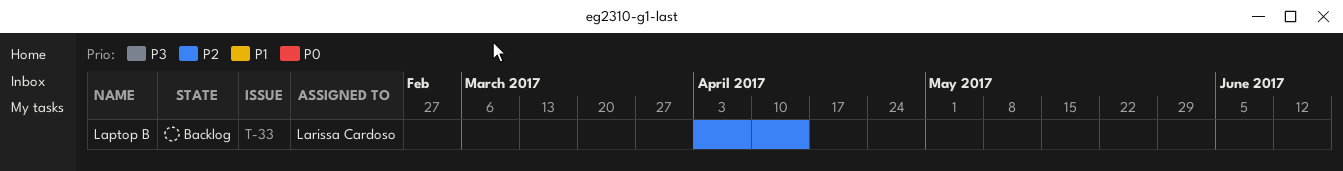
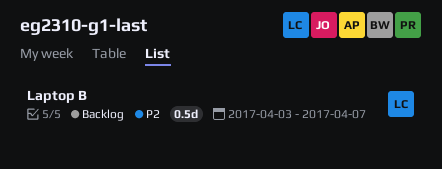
Laptop B, due: Apr 14 -> Apr 7

